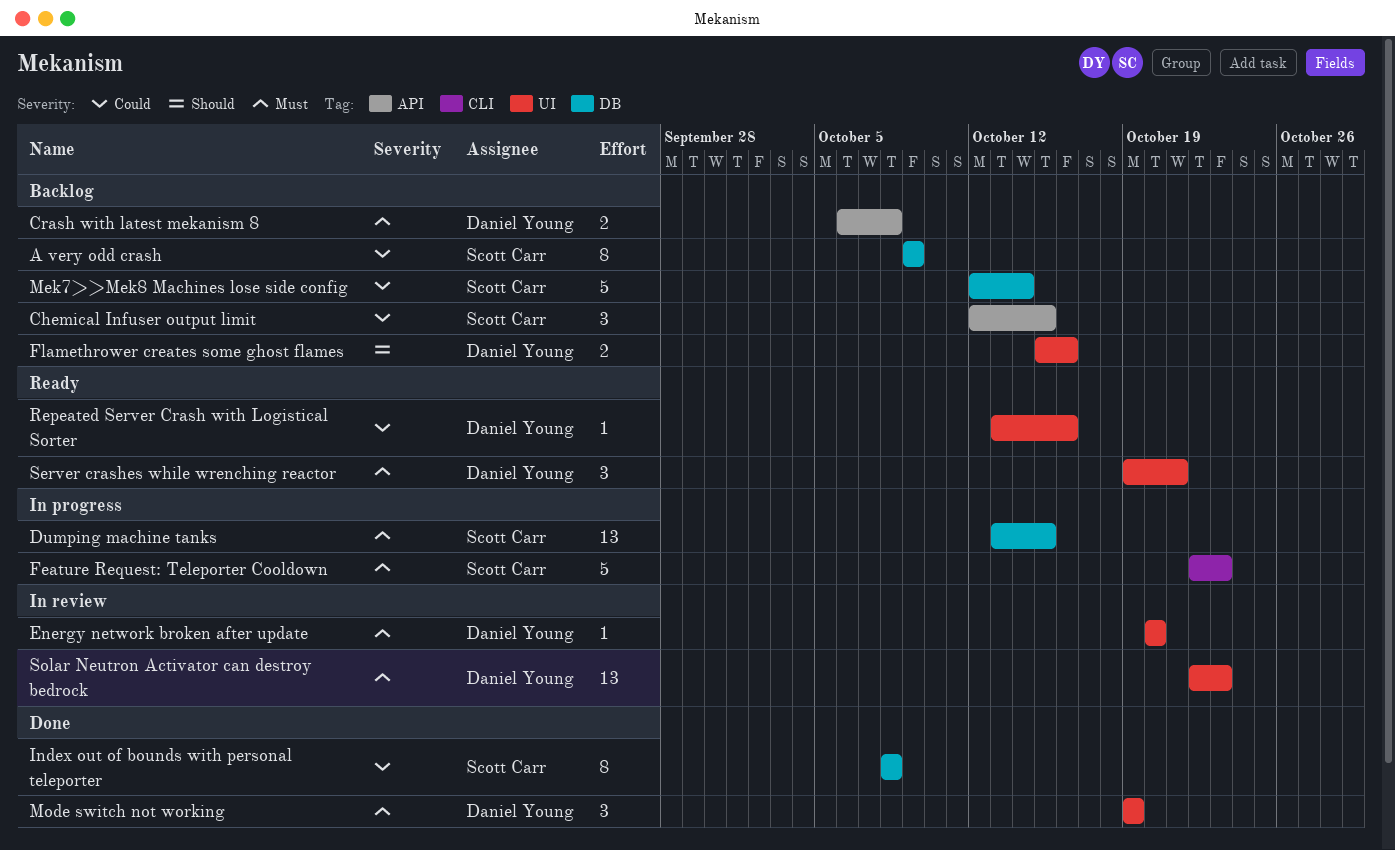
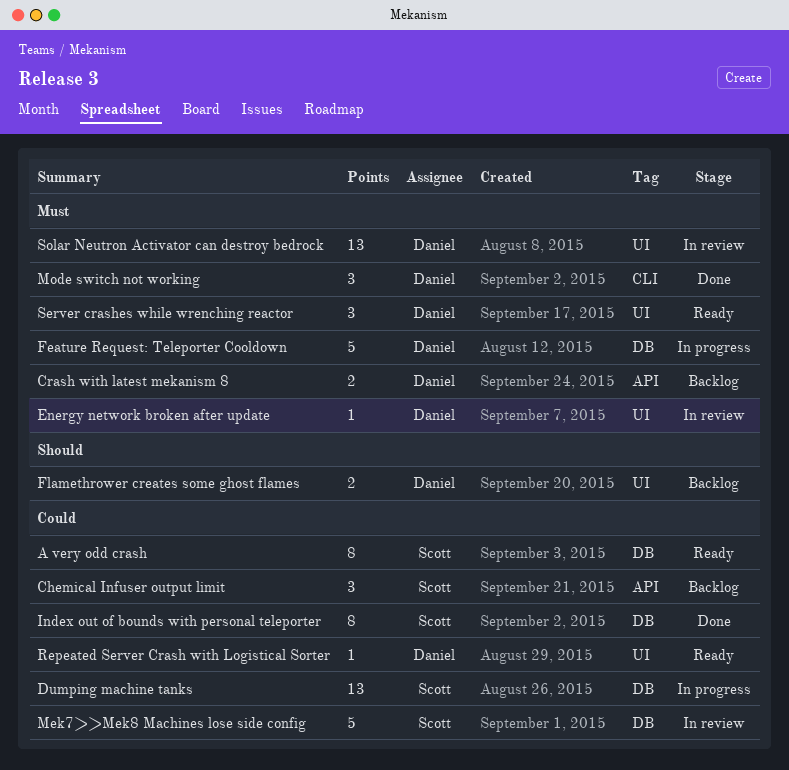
A very odd crash, status: Backlog -> Ready
Dumping machine tanks, priority: Must -> Could
Feature Request: Teleporter Cooldown, owner: Scott Carr -> Daniel Young
Feature Request: Teleporter Cooldown, label: CLI -> DB
Mek7>>Mek8 Machines lose side config, status: Backlog -> In review
Mode switch not working, label: UI -> CLI

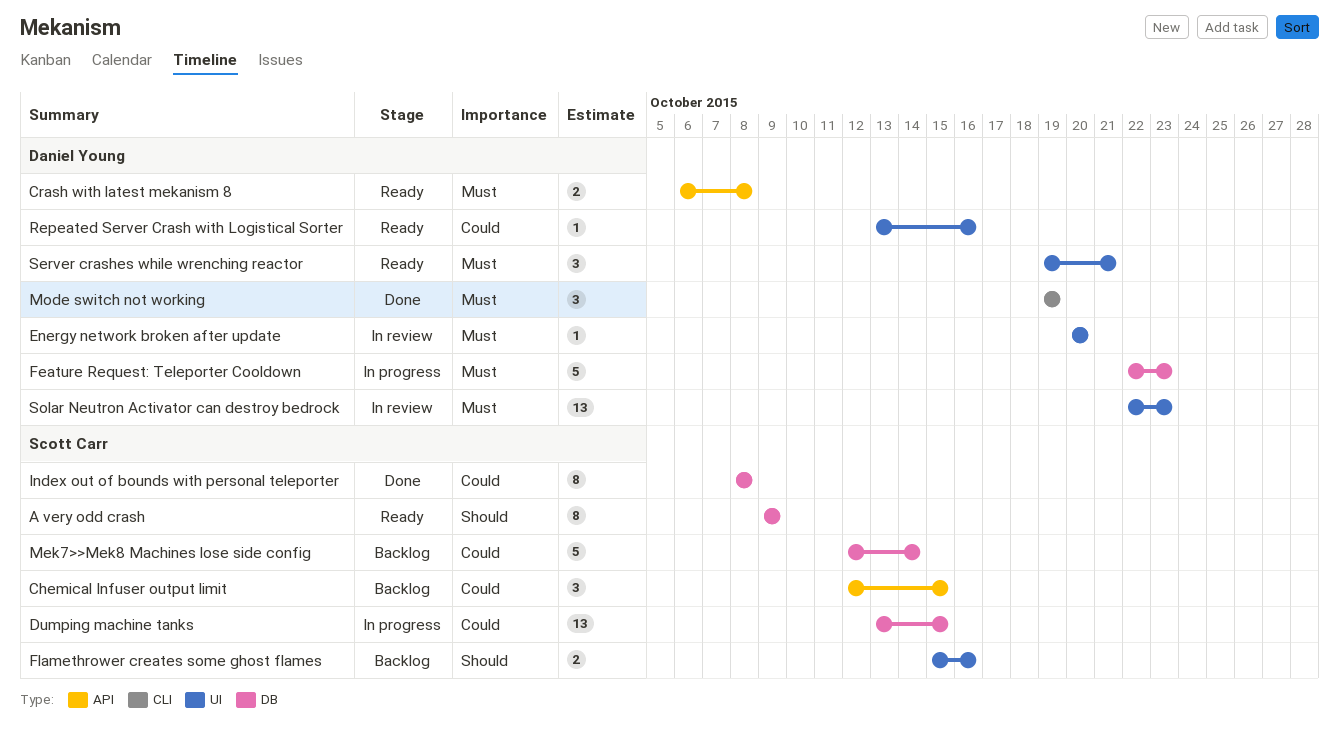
A very odd crash, priority: Could -> Should
Crash with latest mekanism 8, status: Backlog -> Ready
Flamethrower creates some ghost flames, owner: Daniel Young -> Scott Carr
Mek7>>Mek8 Machines lose side config, status: In review -> Backlog

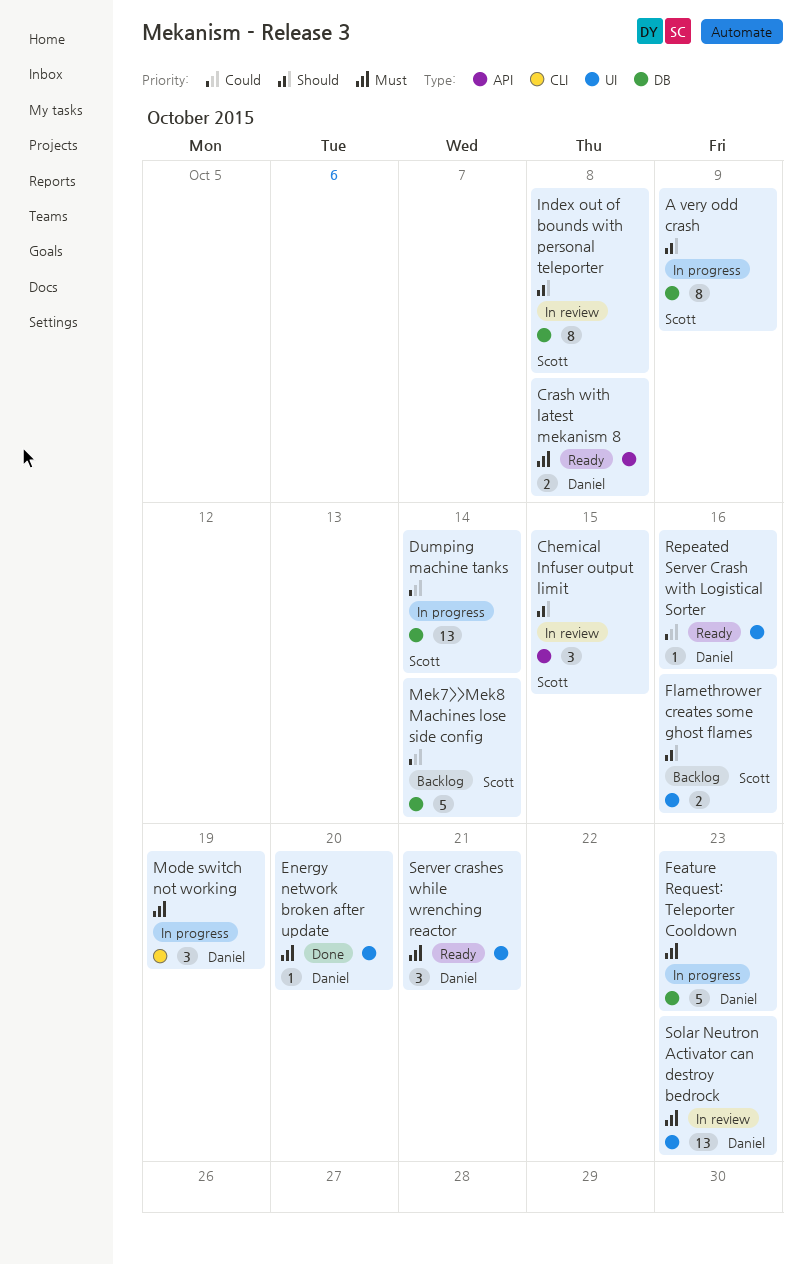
A very odd crash, status: Ready -> In progress
Chemical Infuser output limit, status: Backlog -> In review
Chemical Infuser output limit, priority: Could -> Should
Dumping machine tanks, due: Oct 15 -> Oct 14
Energy network broken after update, status: In review -> Done
Index out of bounds with personal teleporter, status: Done -> In review
Index out of bounds with personal teleporter, priority: Could -> Should
Mode switch not working, status: Done -> In progress

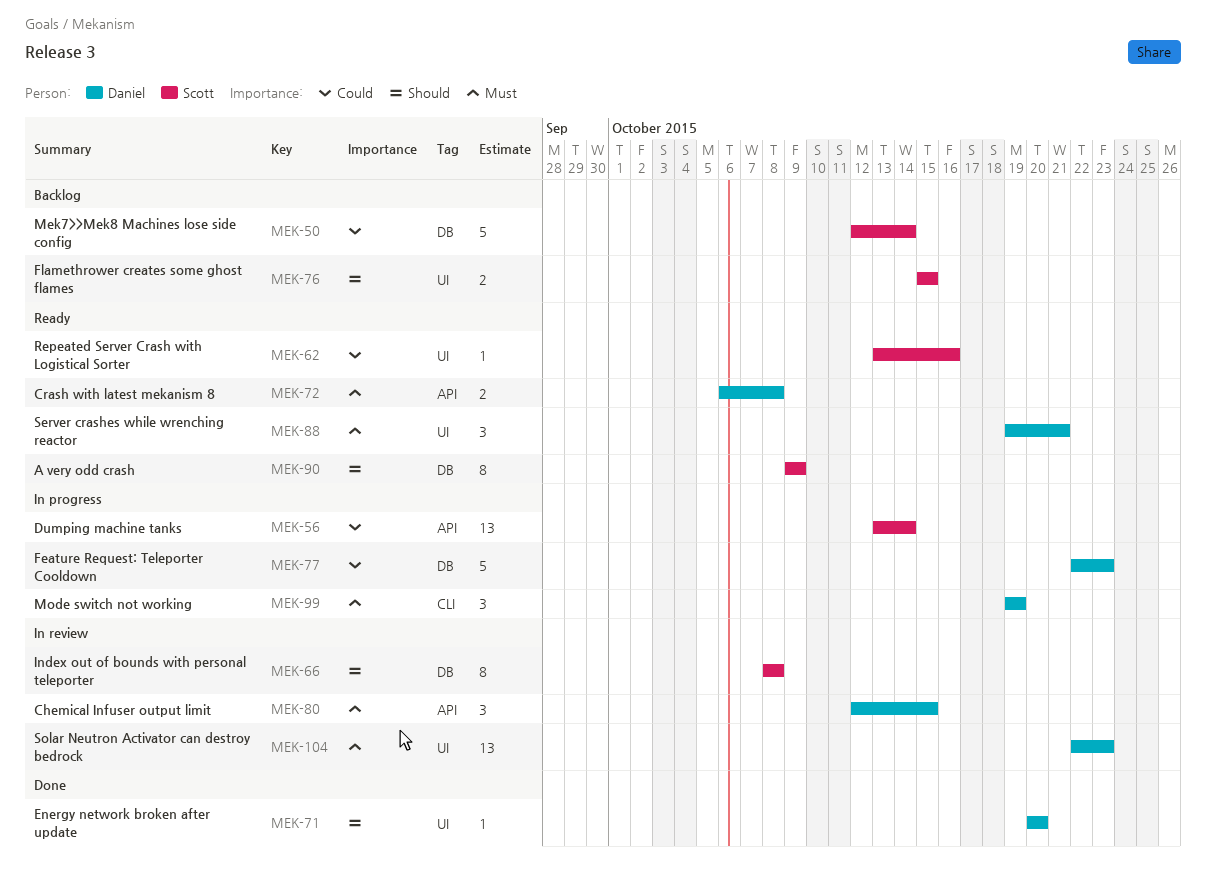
A very odd crash, status: In progress -> Ready
Chemical Infuser output limit, owner: Scott -> Daniel
Chemical Infuser output limit, priority: Should -> Must
Dumping machine tanks, label: DB -> API
Energy network broken after update, priority: Must -> Should
Feature Request: Teleporter Cooldown, priority: Must -> Could
Flamethrower creates some ghost flames, due: Oct 16 -> Oct 15
Repeated Server Crash with Logistical Sorter, owner: Daniel -> Scott

